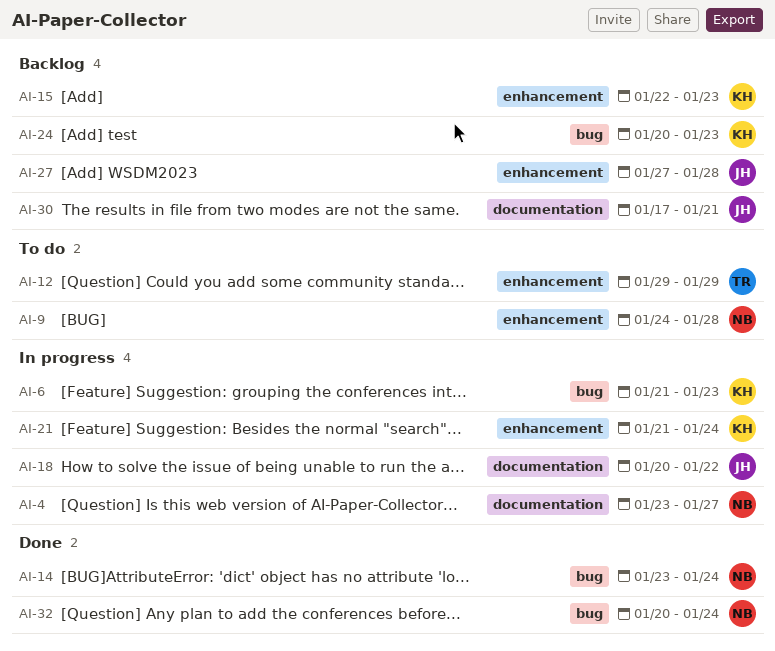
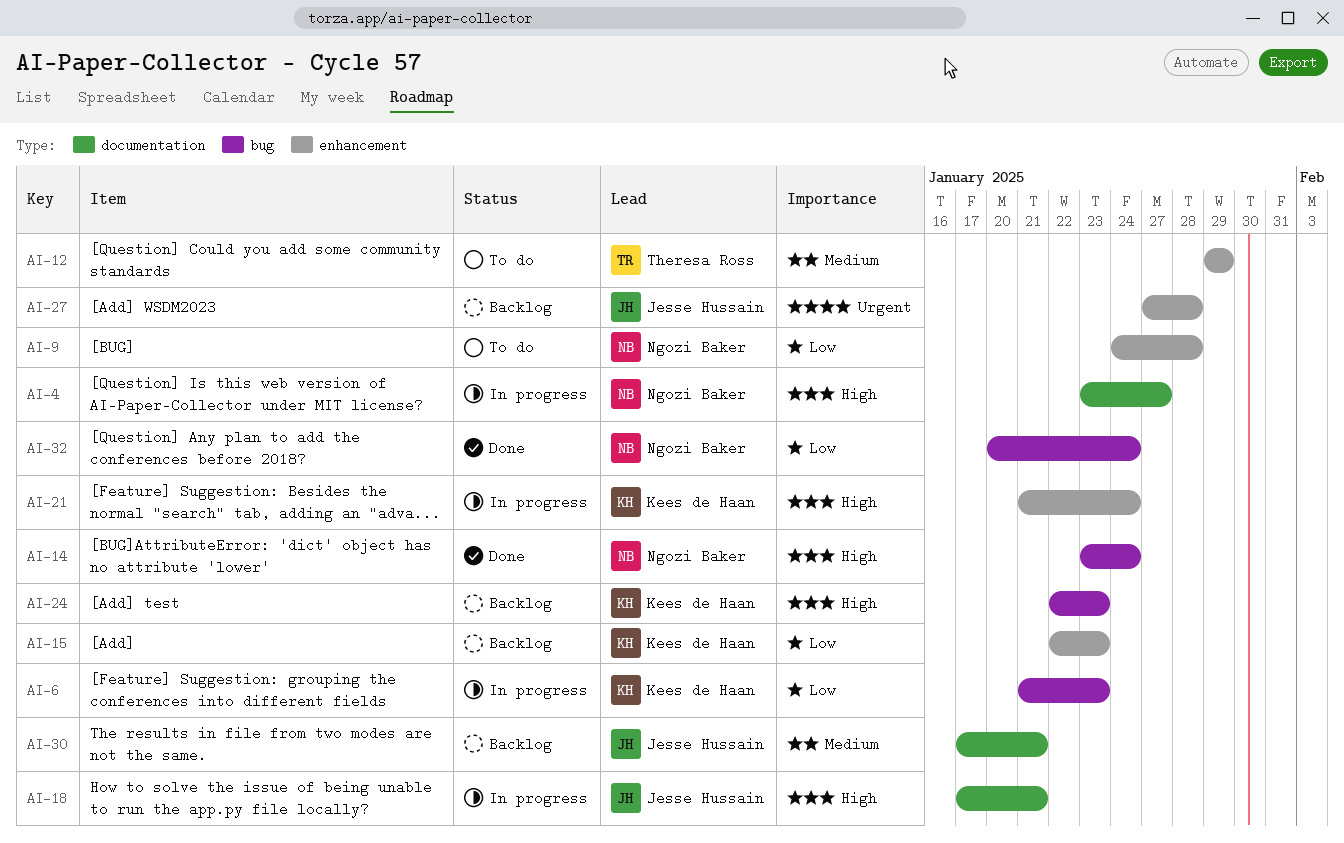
AI-18, start: Jan 20 -> Jan 17
AI-18, due: Jan 22 -> Jan 21
AI-24, start: Jan 20 -> Jan 22

